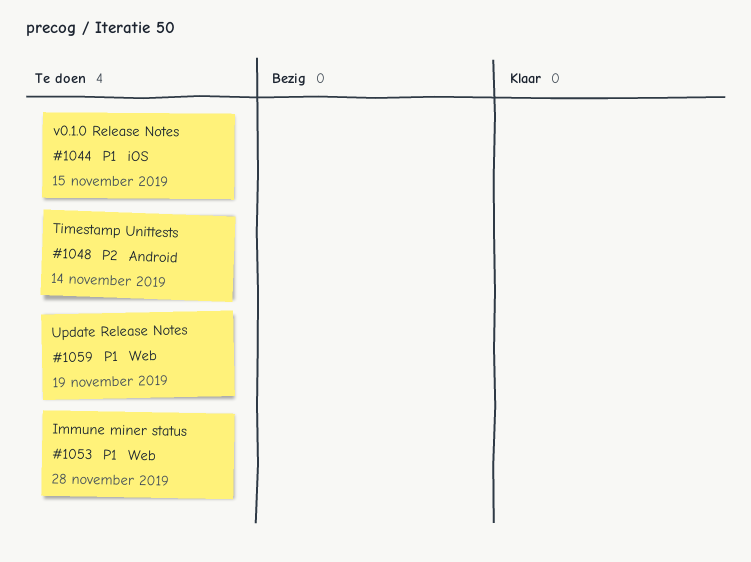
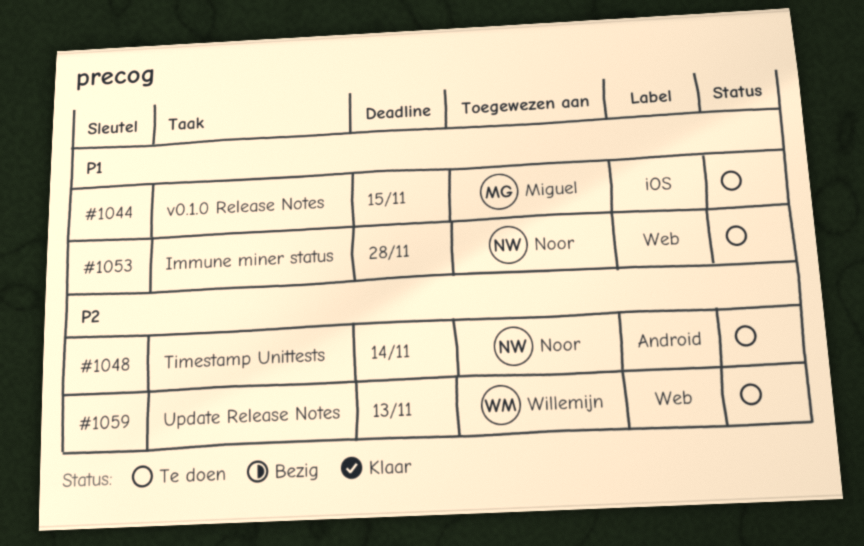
#1059, priority: P1 -> P2
#1059, due: Nov 19 -> Nov 13

